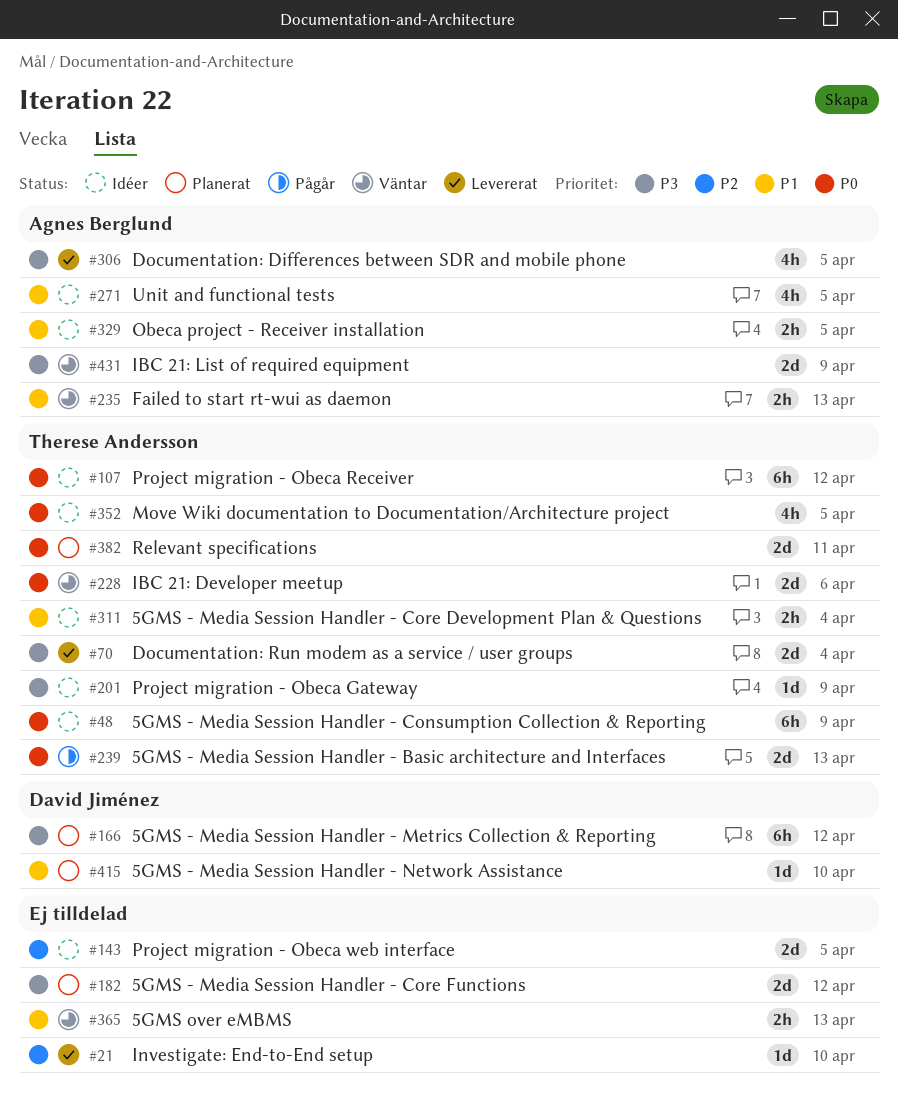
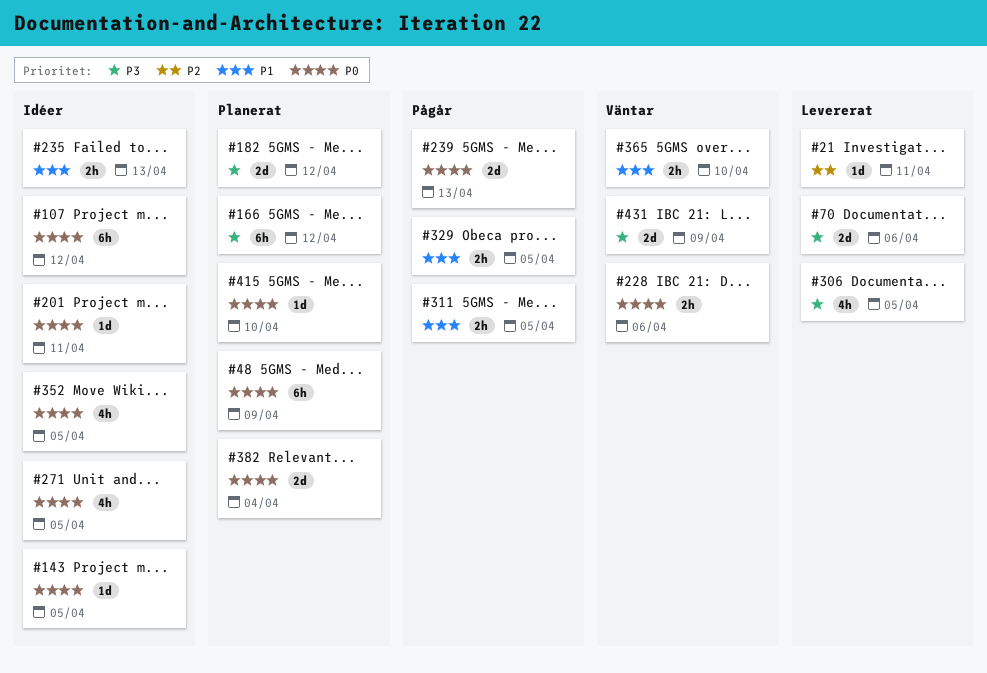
#21, due: Apr 10 -> Apr 11
#48, status: Idéer -> Planerat
#70, due: Apr 4 -> Apr 6
#143, priority: P2 -> P0
#143, estimate: 2d -> 1d
#201, priority: P3 -> P0
#201, due: Apr 9 -> Apr 11
#228, estimate: 2d -> 2h
#235, status: Väntar -> Idéer
#271, priority: P1 -> P0
#311, status: Idéer -> Pågår
#311, due: Apr 4 -> Apr 5
#329, status: Idéer -> Pågår
#365, due: Apr 13 -> Apr 10
#382, due: Apr 11 -> Apr 4
#415, priority: P1 -> P0

